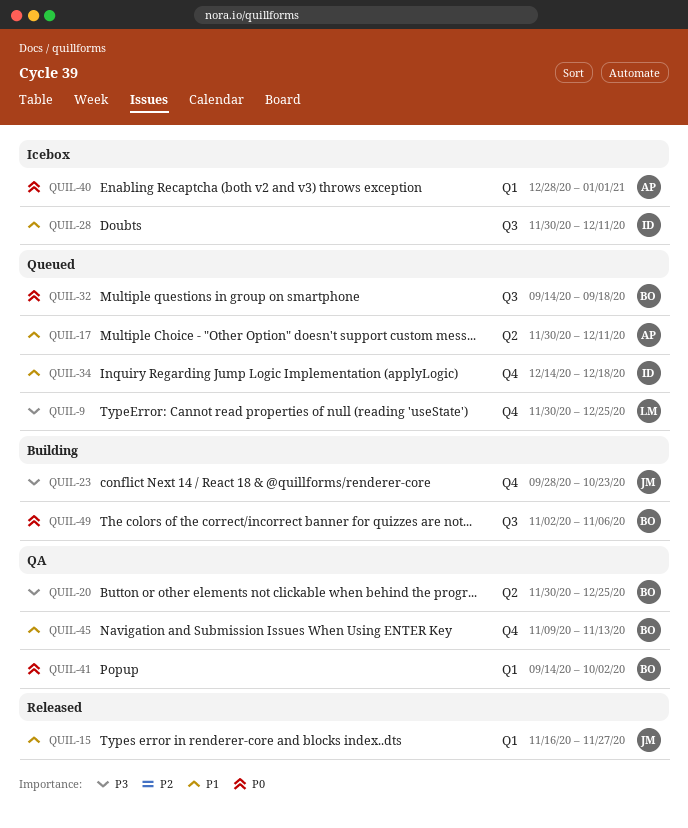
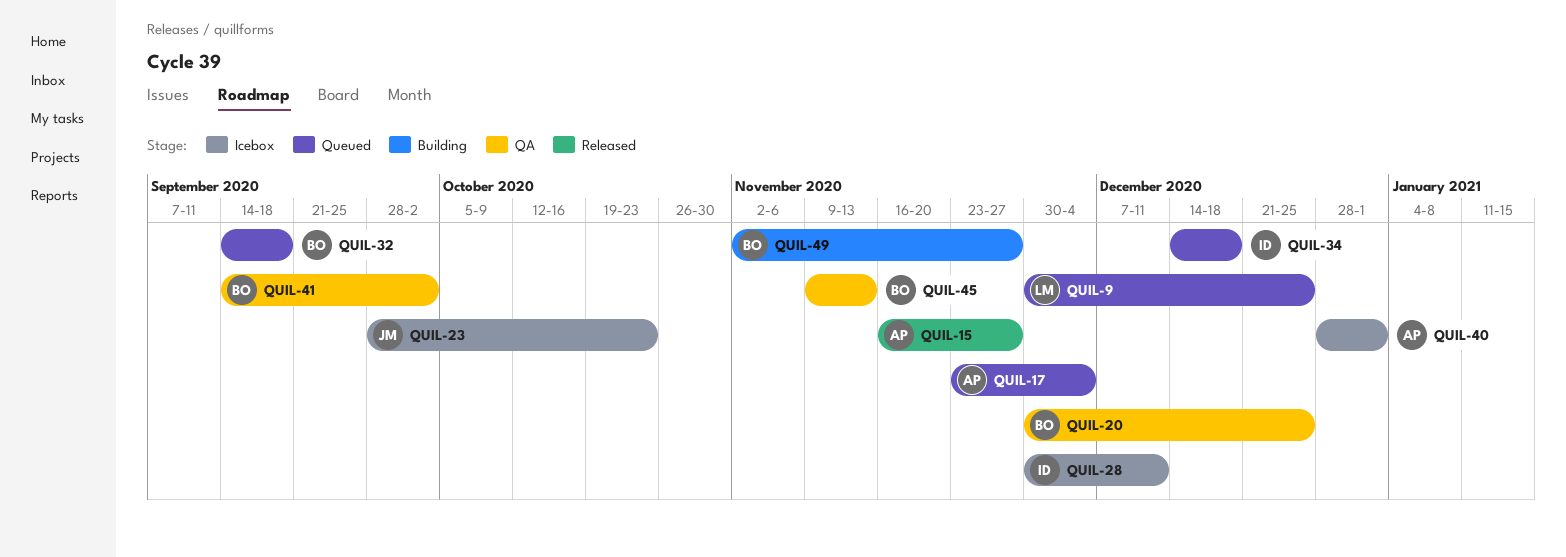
QUIL-15, owner: JM -> AP
QUIL-17, start: Nov 30 -> Nov 23
QUIL-17, due: Dec 11 -> Dec 4
QUIL-23, status: Building -> Icebox
QUIL-49, due: Nov 6 -> Nov 27

